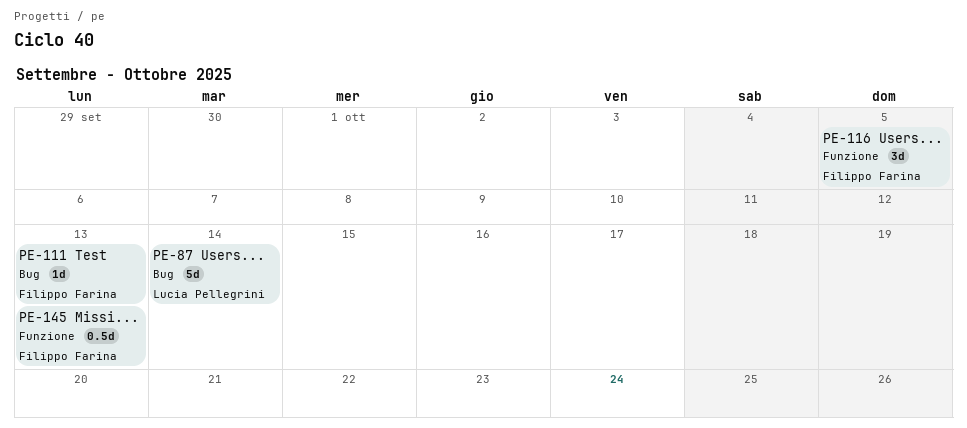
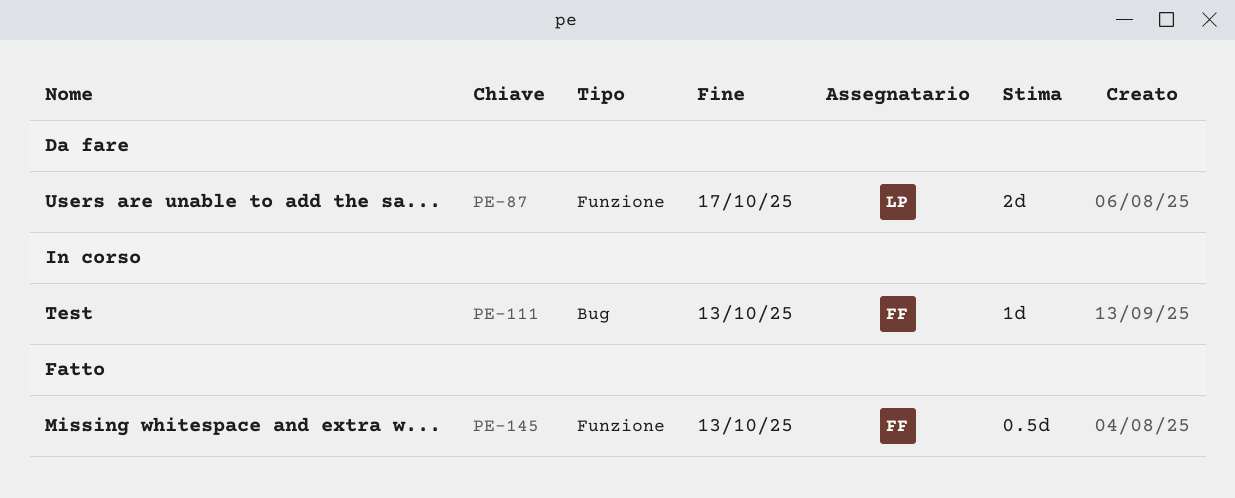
PE-87, label: Bug -> Funzione
PE-87, estimate: 5d -> 2d
PE-87, due: Oct 14 -> Oct 17
PE-116: present -> none

